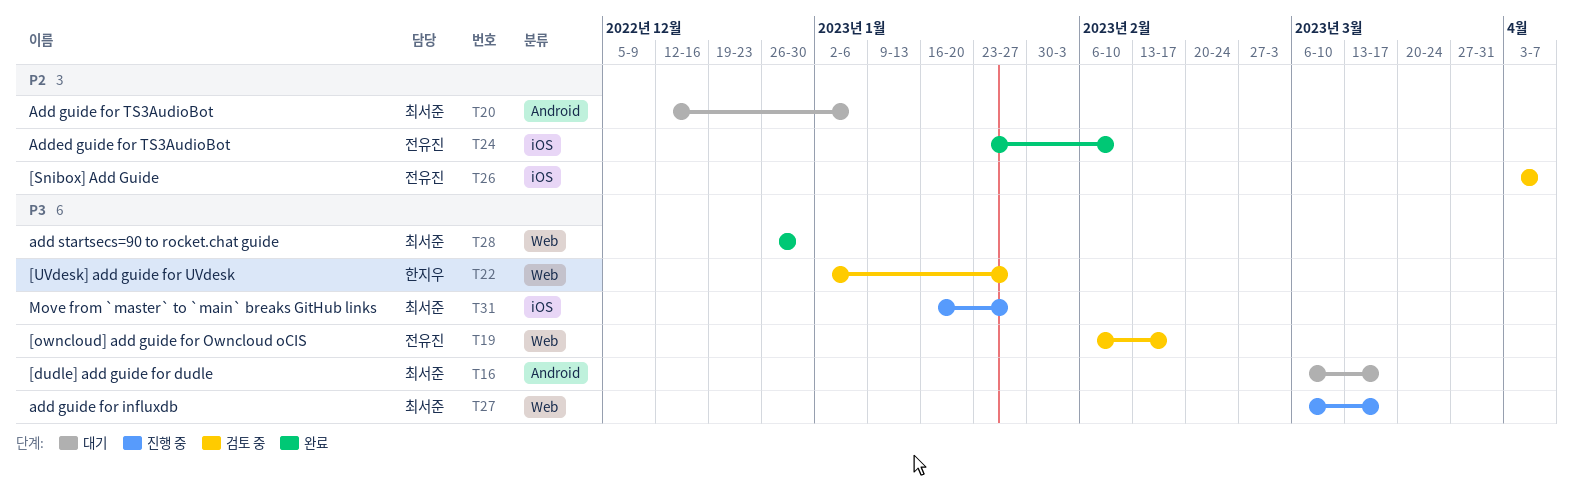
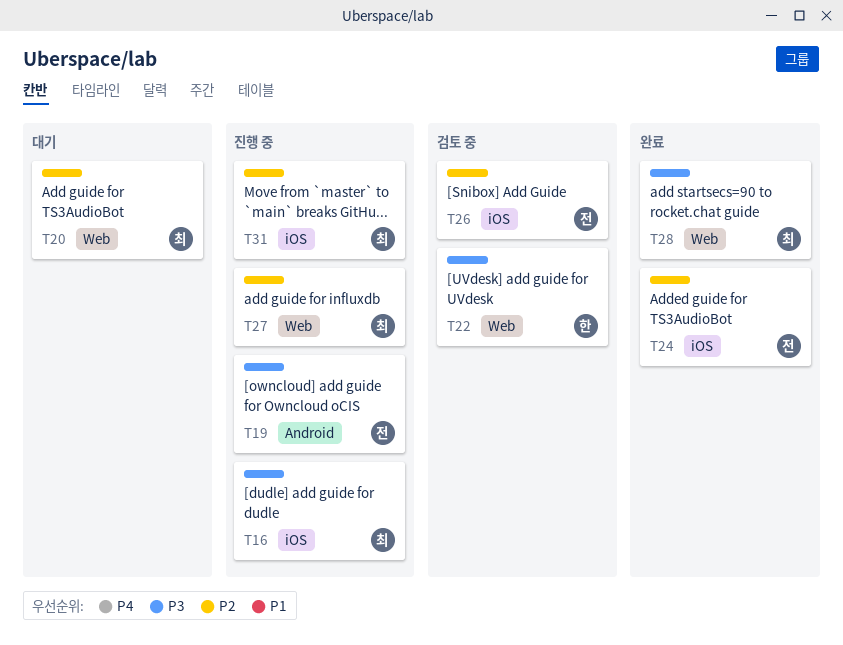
T16, status: 대기 -> 진행 중
T16, label: Android -> iOS
T19, status: 검토 중 -> 진행 중
T19, label: Web -> Android
T20, label: Android -> Web
T27, priority: P3 -> P2
T31, priority: P3 -> P2

